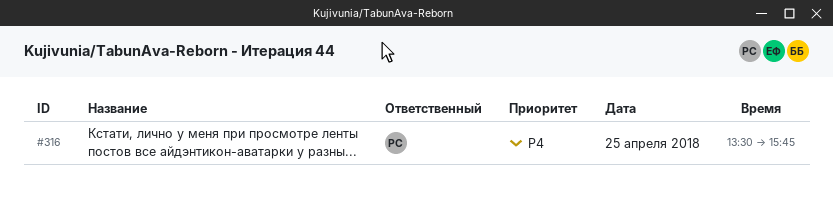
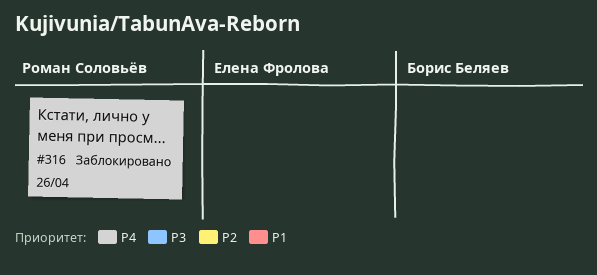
#316, day: Apr 25 -> Apr 26

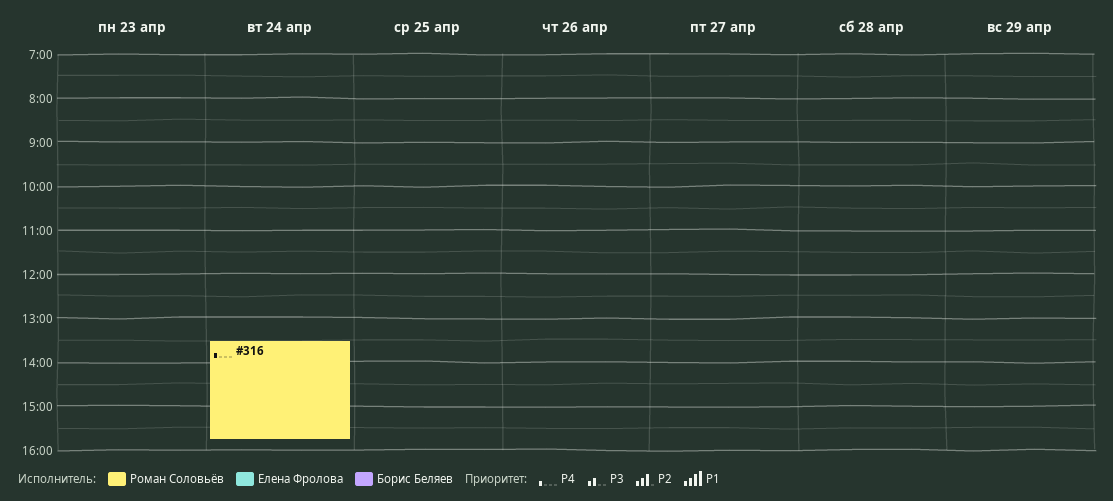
#316, day: Apr 26 -> Apr 24

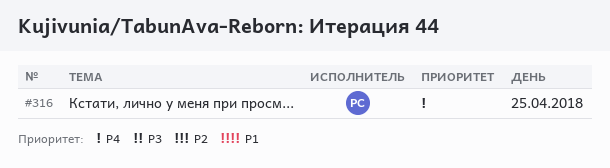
#316, day: Apr 24 -> Apr 25

